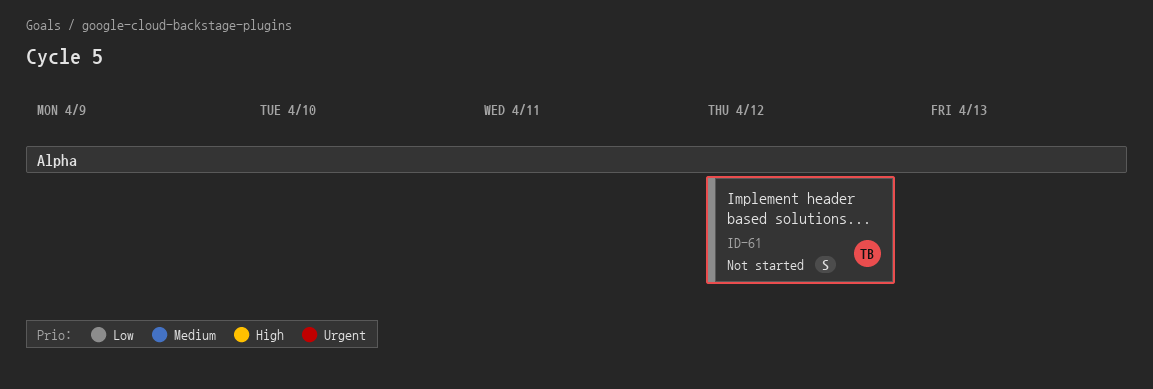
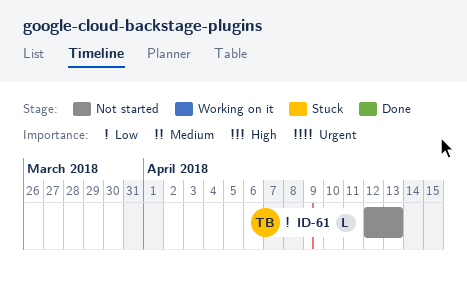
ID-61, estimate: S -> L
ID-61, due: Apr 12 -> Apr 13

